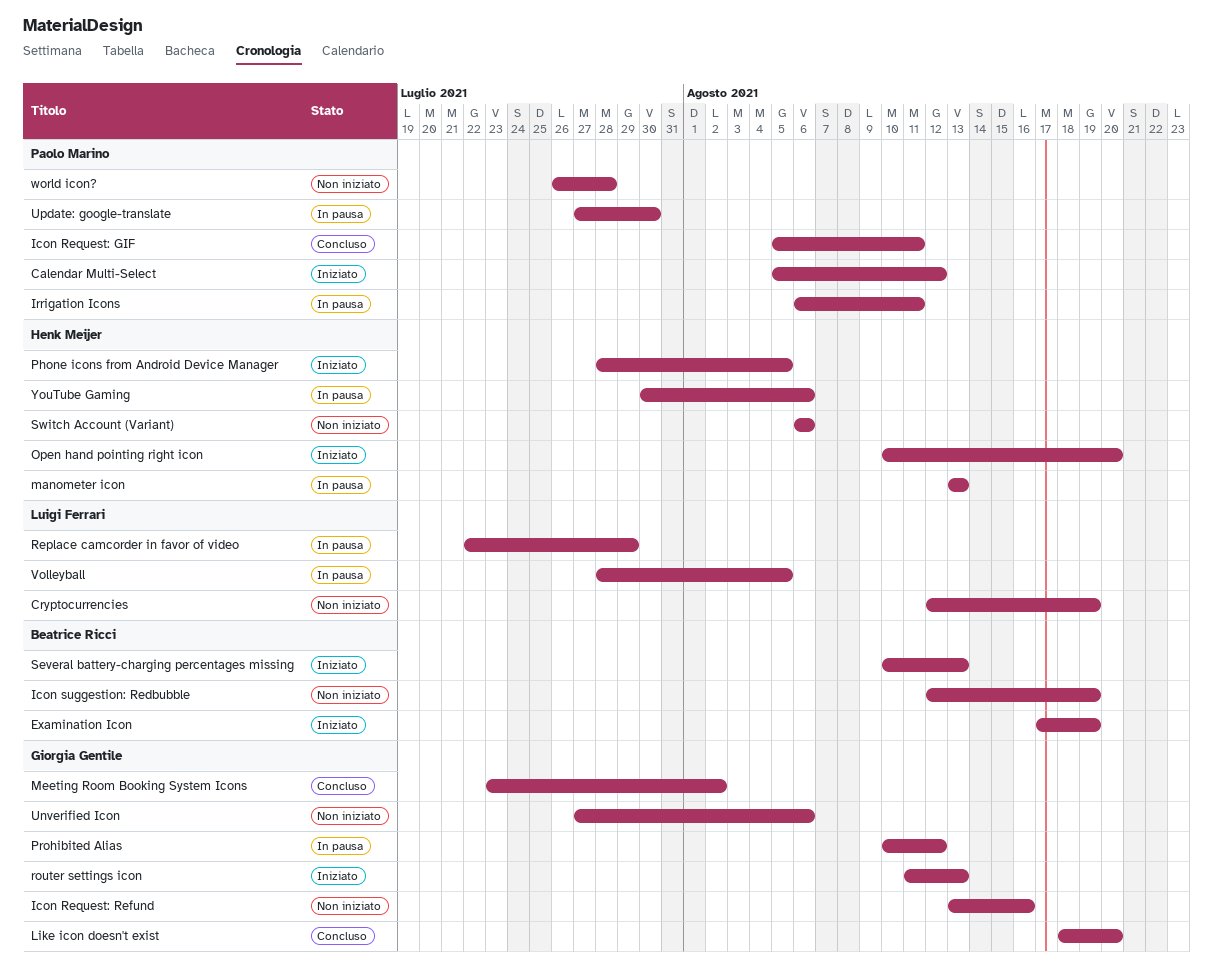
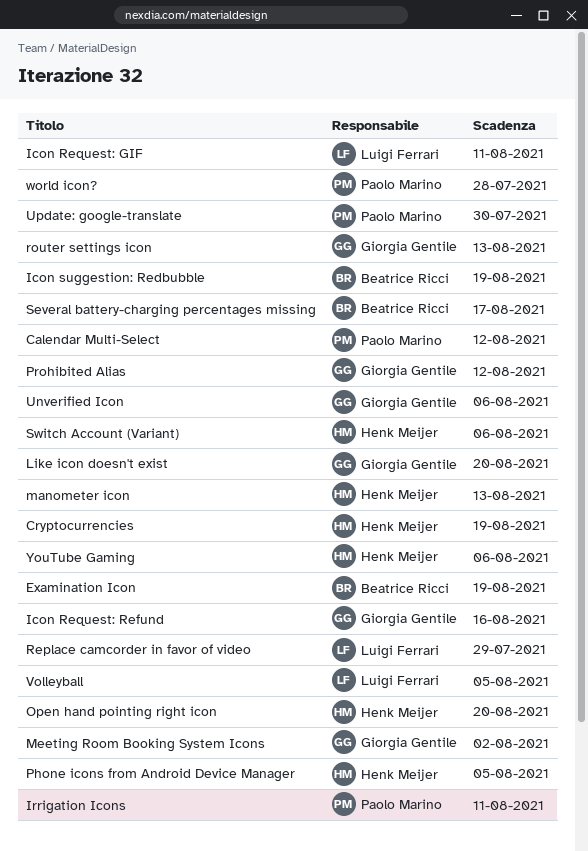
Cryptocurrencies, owner: Luigi Ferrari -> Henk Meijer
Icon Request: GIF, owner: Paolo Marino -> Luigi Ferrari
Several battery-charging percentages missing, due: Aug 13 -> Aug 17

